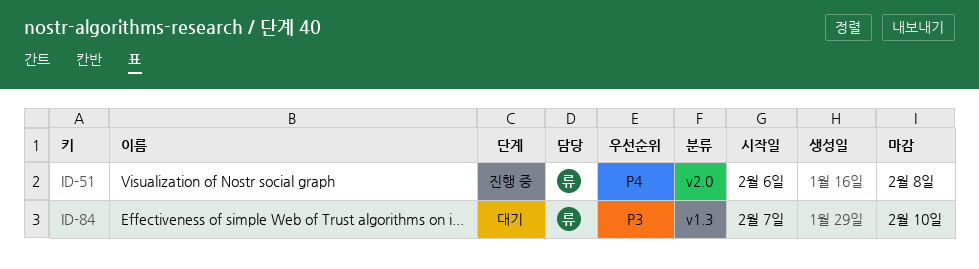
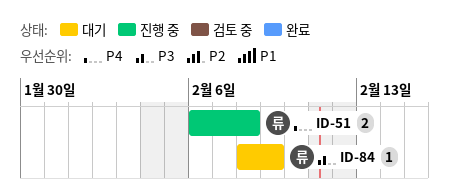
ID-84, start: Feb 7 -> Feb 8
ID-84, due: Feb 10 -> Feb 9

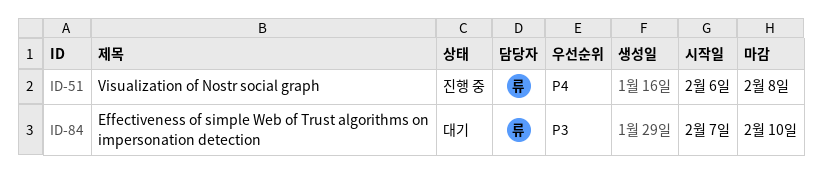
ID-84, start: Feb 8 -> Feb 7
ID-84, due: Feb 9 -> Feb 10

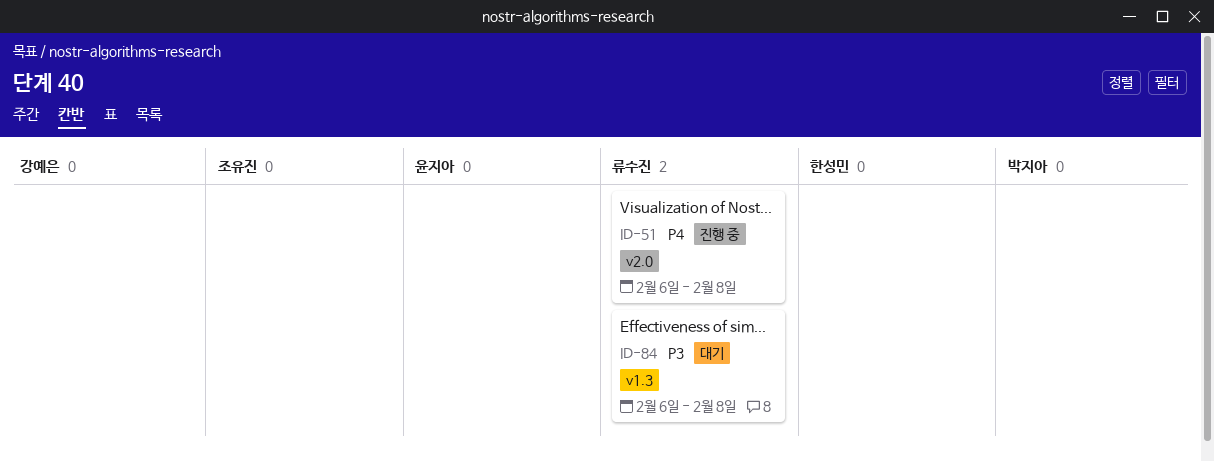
ID-84, start: Feb 7 -> Feb 6
ID-84, due: Feb 10 -> Feb 8

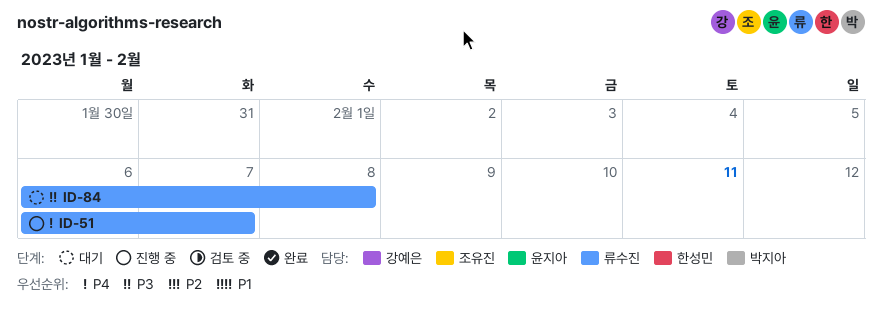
ID-51, due: Feb 8 -> Feb 7

